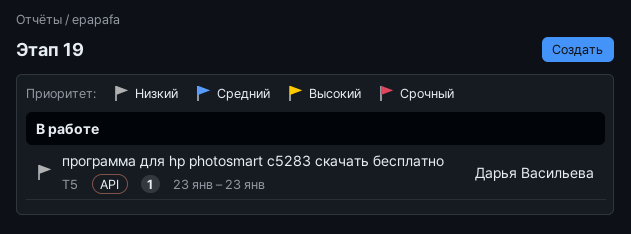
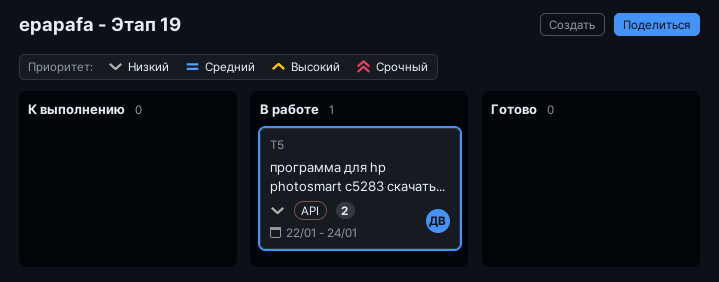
T5, estimate: 1 -> 2
T5, start: Jan 23 -> Jan 22
T5, due: Jan 23 -> Jan 24

